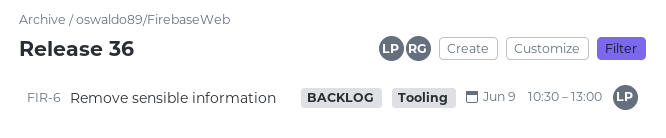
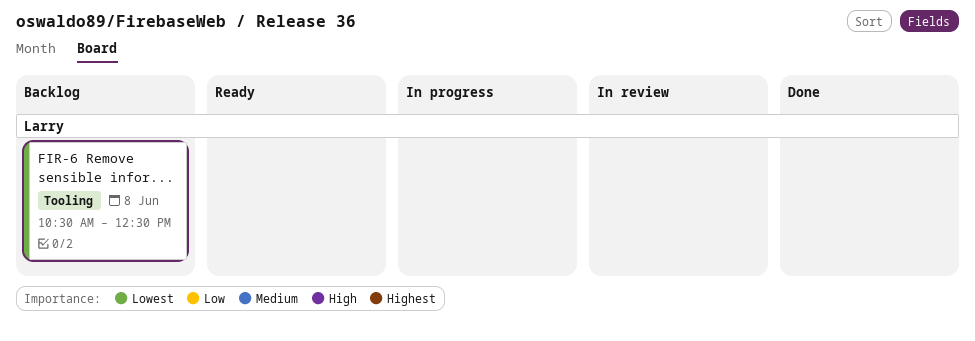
FIR-6, day: Jun 9 -> Jun 8
FIR-6, ends: 13:00 -> 12:30

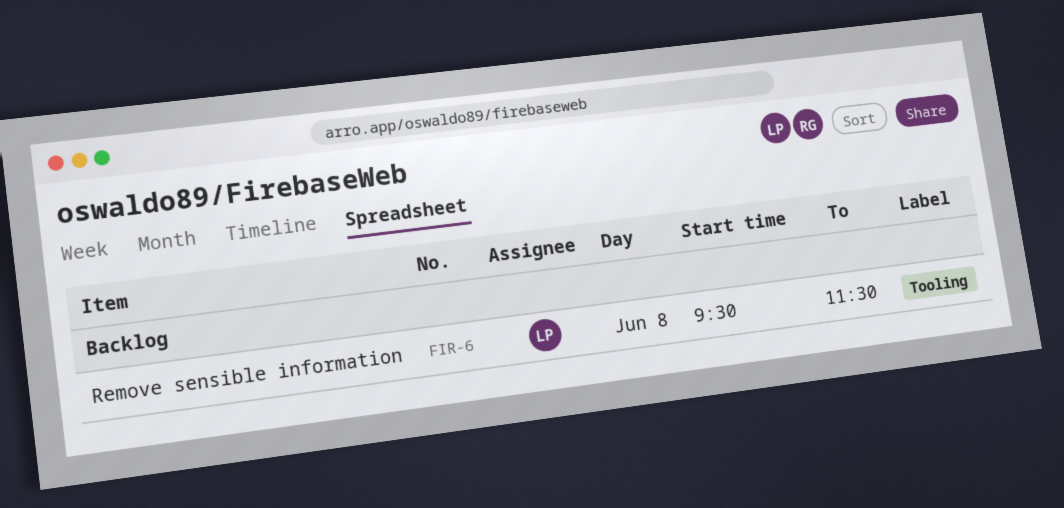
FIR-6, begins: 10:30 -> 09:30
FIR-6, ends: 12:30 -> 11:30

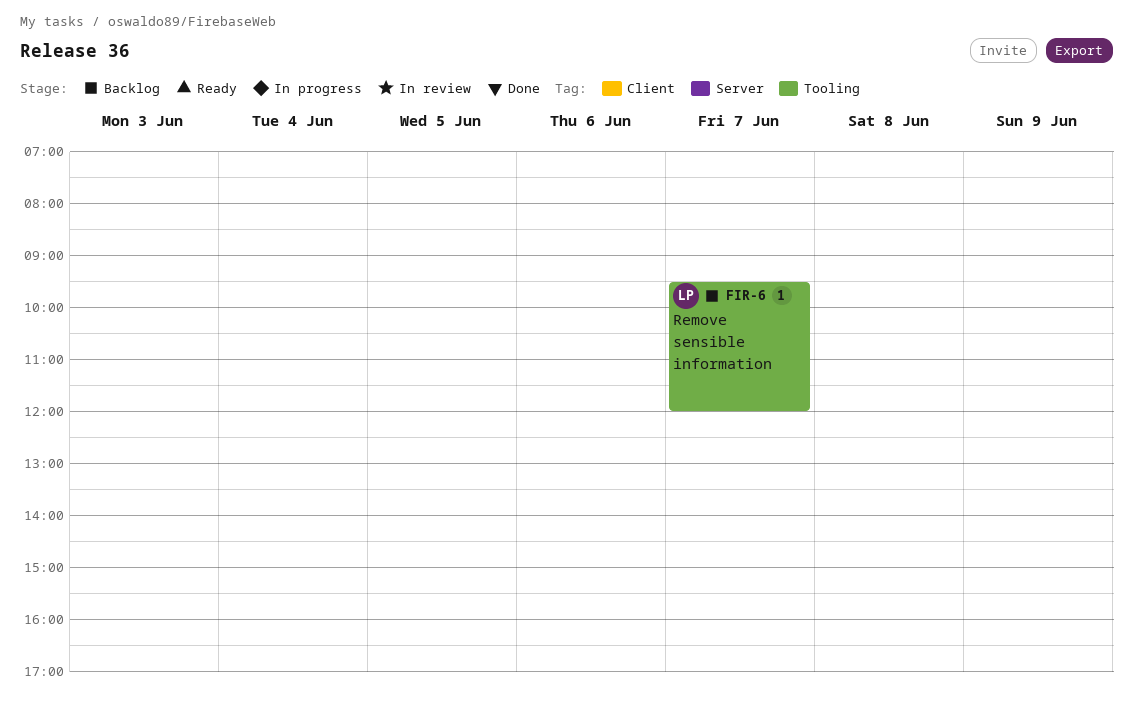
FIR-6, day: Jun 8 -> Jun 7
FIR-6, ends: 11:30 -> 12:00

